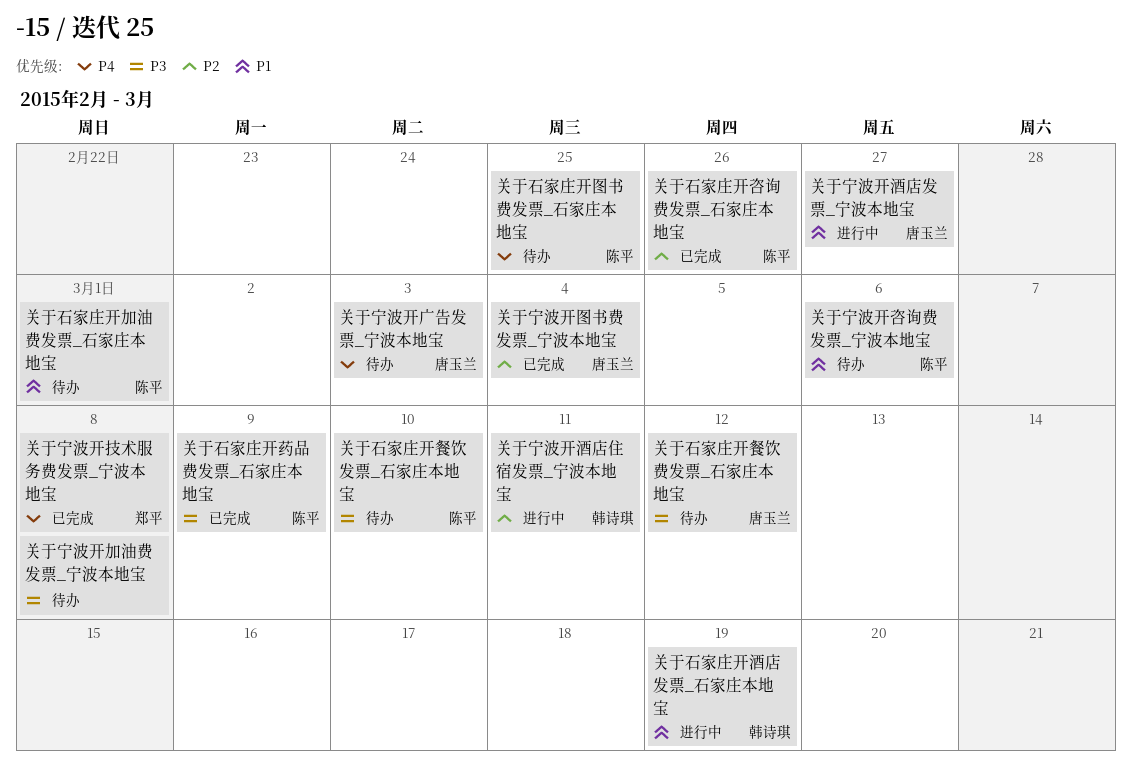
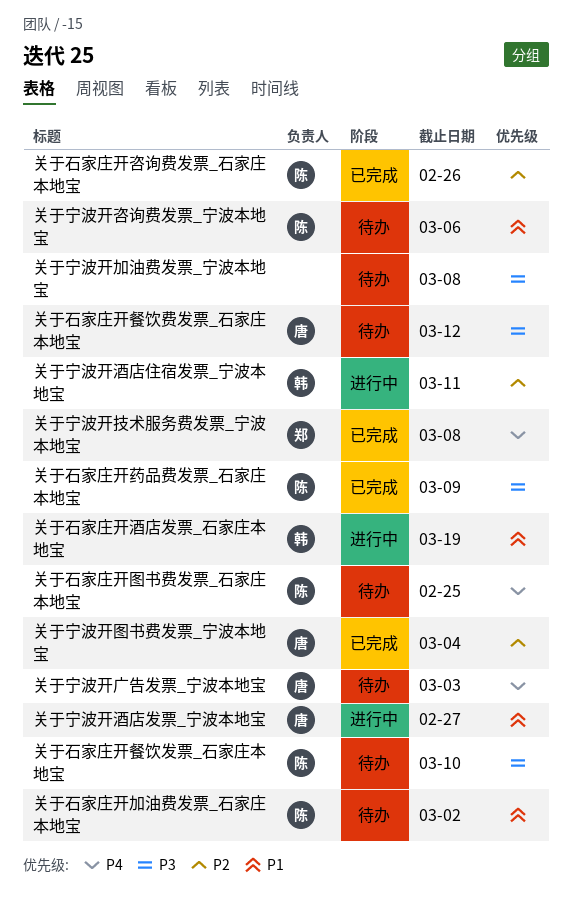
关于石家庄开加油费发票_石家庄本地宝, due: Mar 1 -> Mar 2

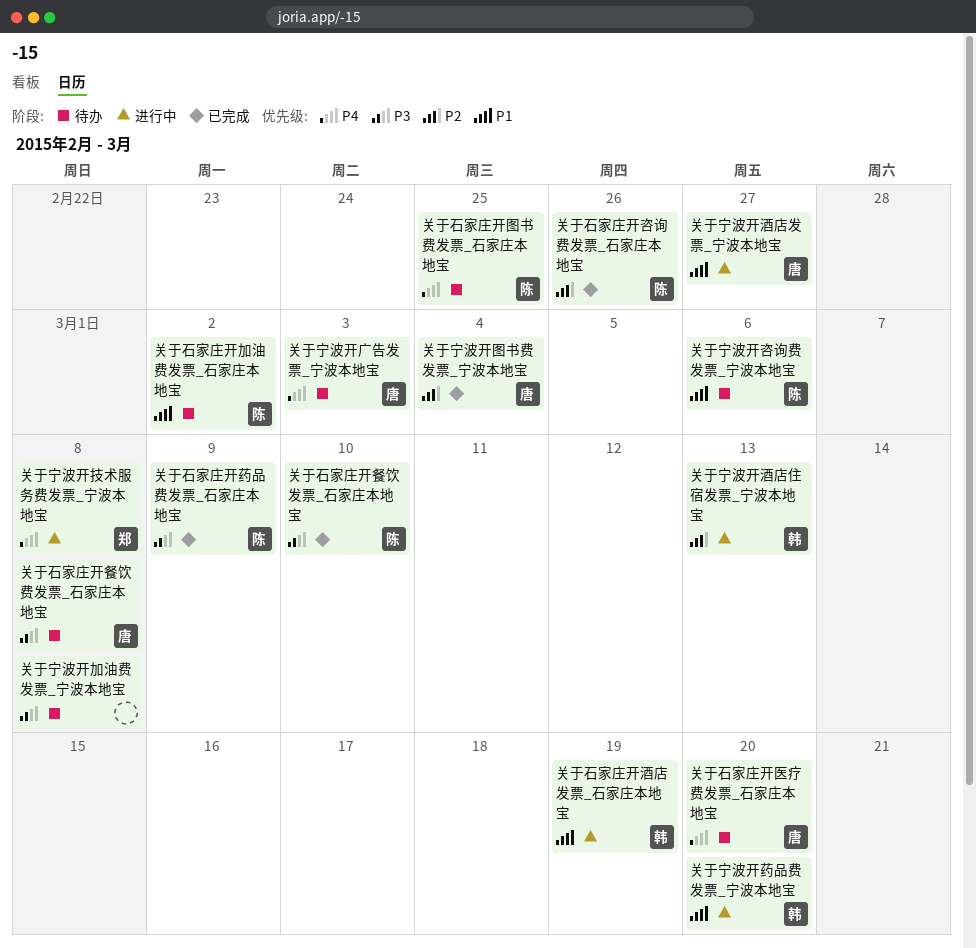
关于宁波开技术服务费发票_宁波本地宝, status: 已完成 -> 进行中
关于宁波开药品费发票_宁波本地宝: none -> present
关于宁波开酒店住宿发票_宁波本地宝, due: Mar 11 -> Mar 13
关于石家庄开医疗费发票_石家庄本地宝: none -> present
关于石家庄开餐饮发票_石家庄本地宝, status: 待办 -> 已完成
关于石家庄开餐饮费发票_石家庄本地宝, due: Mar 12 -> Mar 8

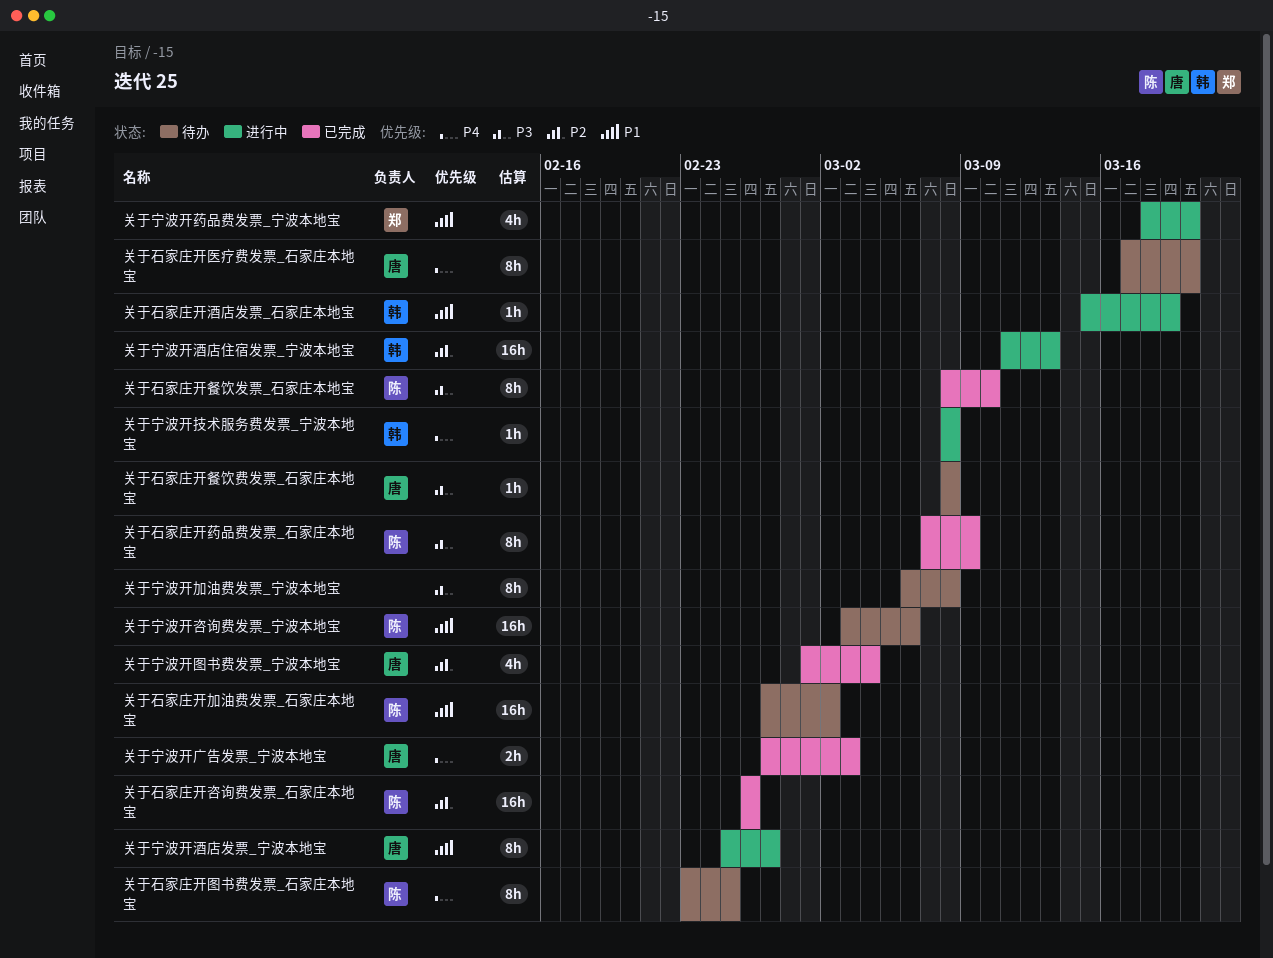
关于宁波开广告发票_宁波本地宝, status: 待办 -> 已完成
关于宁波开技术服务费发票_宁波本地宝, owner: 郑 -> 韩
关于宁波开药品费发票_宁波本地宝, owner: 韩 -> 郑

